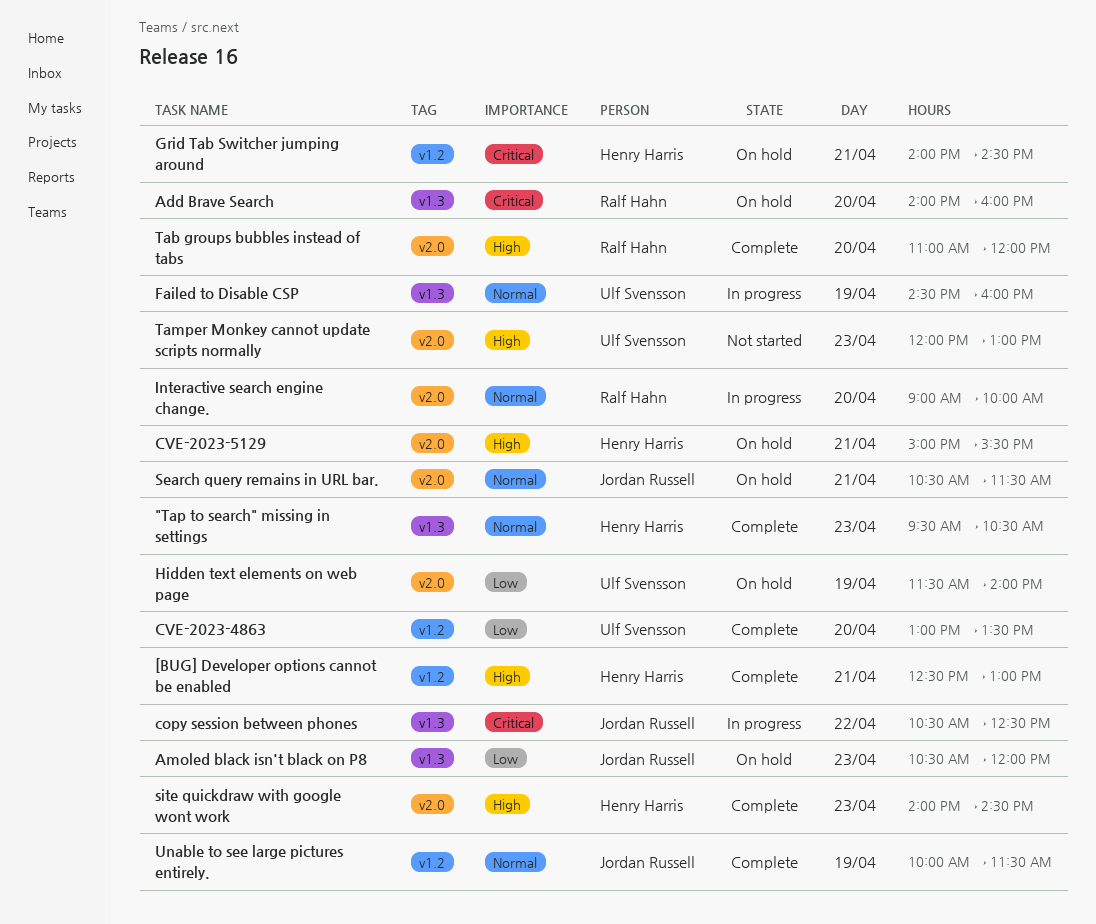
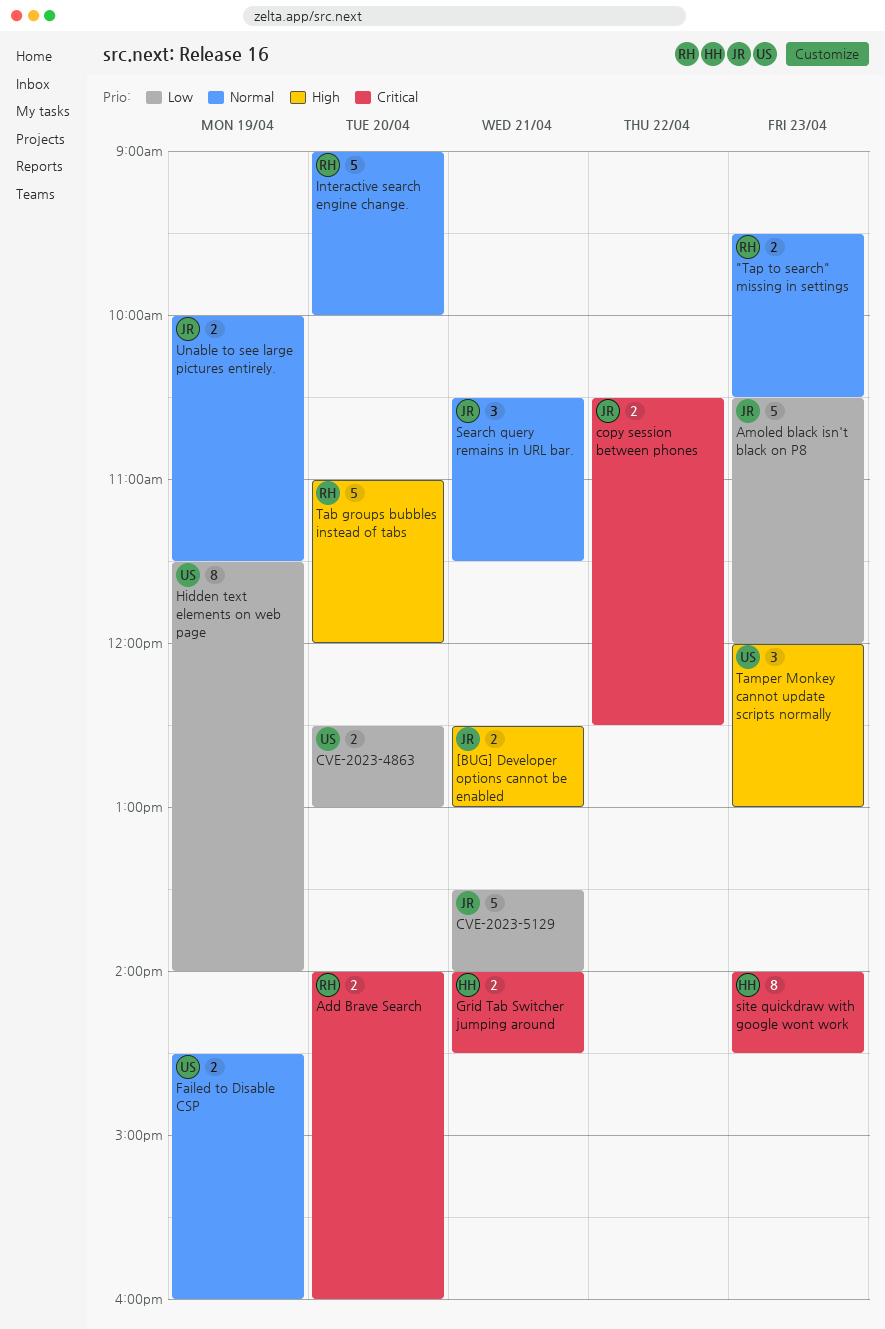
"Tap to search" missing in settings, owner: Henry Harris -> Ralf Hahn
[BUG] Developer options cannot be enabled, owner: Henry Harris -> Jordan Russell
CVE-2023-4863, begins: 13:00 -> 12:30
CVE-2023-4863, ends: 13:30 -> 13:00
CVE-2023-5129, owner: Henry Harris -> Jordan Russell
CVE-2023-5129, priority: High -> Low
CVE-2023-5129, begins: 15:00 -> 13:30
CVE-2023-5129, ends: 15:30 -> 14:00
site quickdraw with google wont work, priority: High -> Critical

